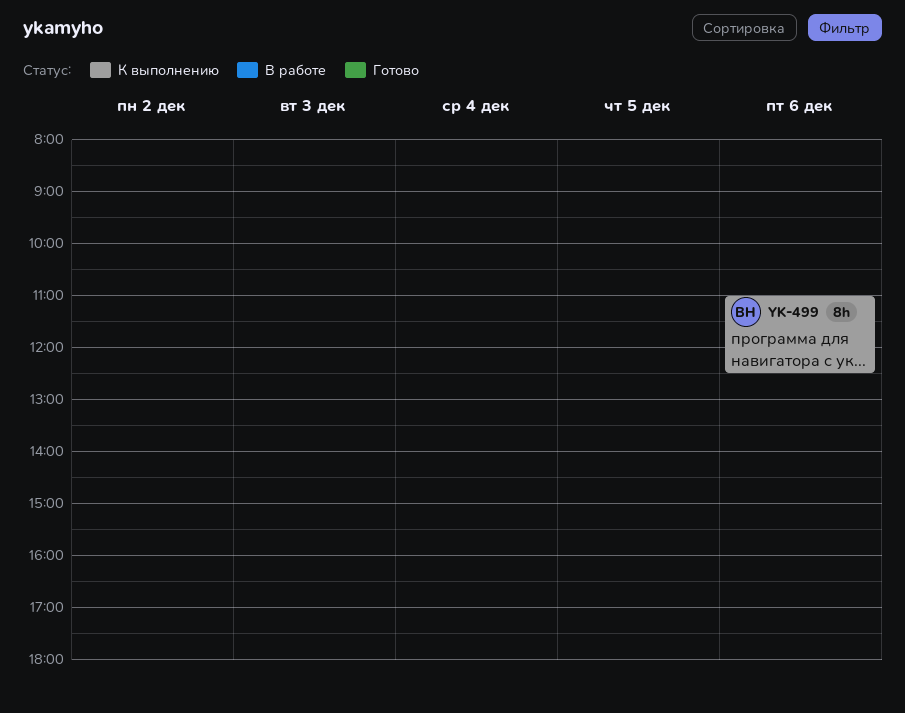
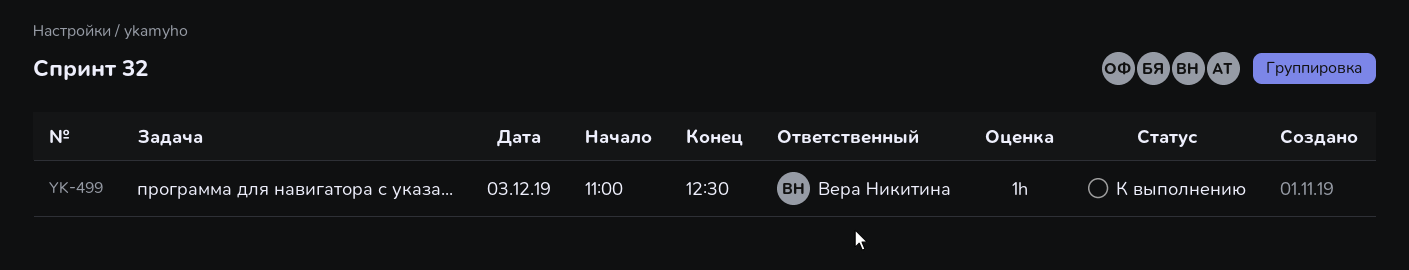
YK-499, estimate: 8h -> 1h
YK-499, day: Dec 6 -> Dec 3

